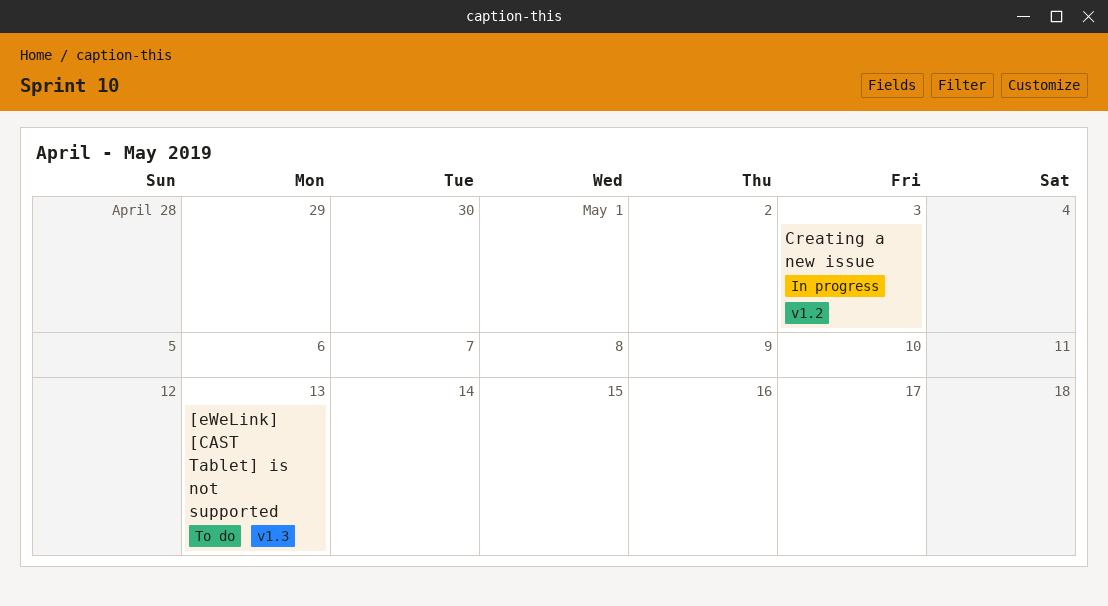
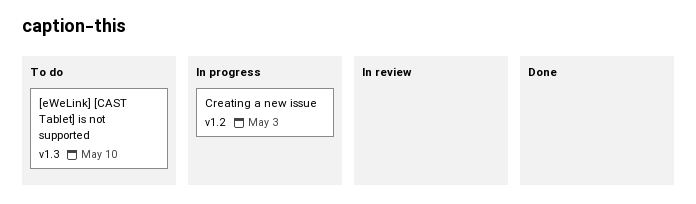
[eWeLink] [CAST Tablet] is not supported, due: May 13 -> May 10

